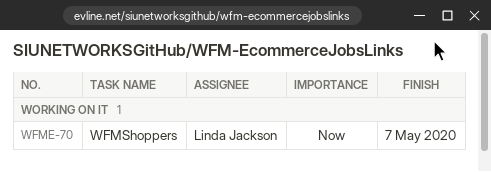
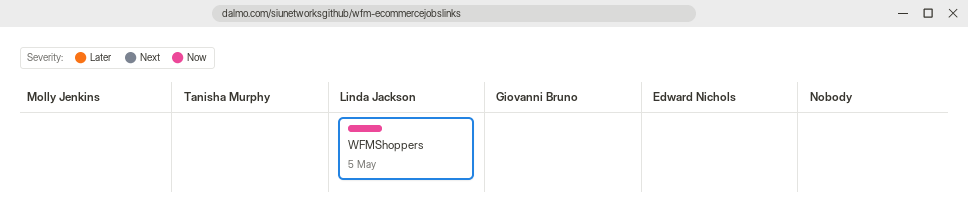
WFMShoppers, due: May 7 -> May 5

